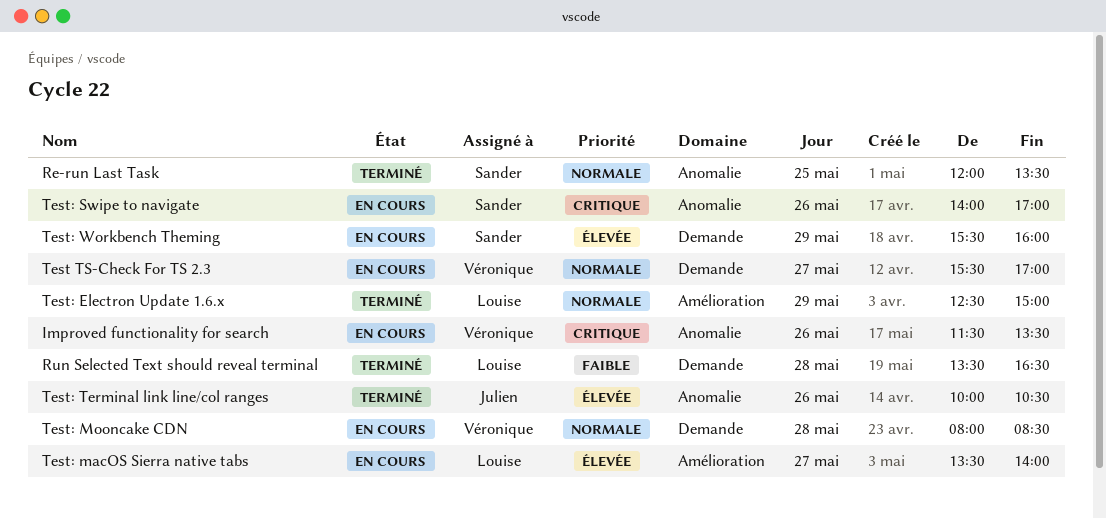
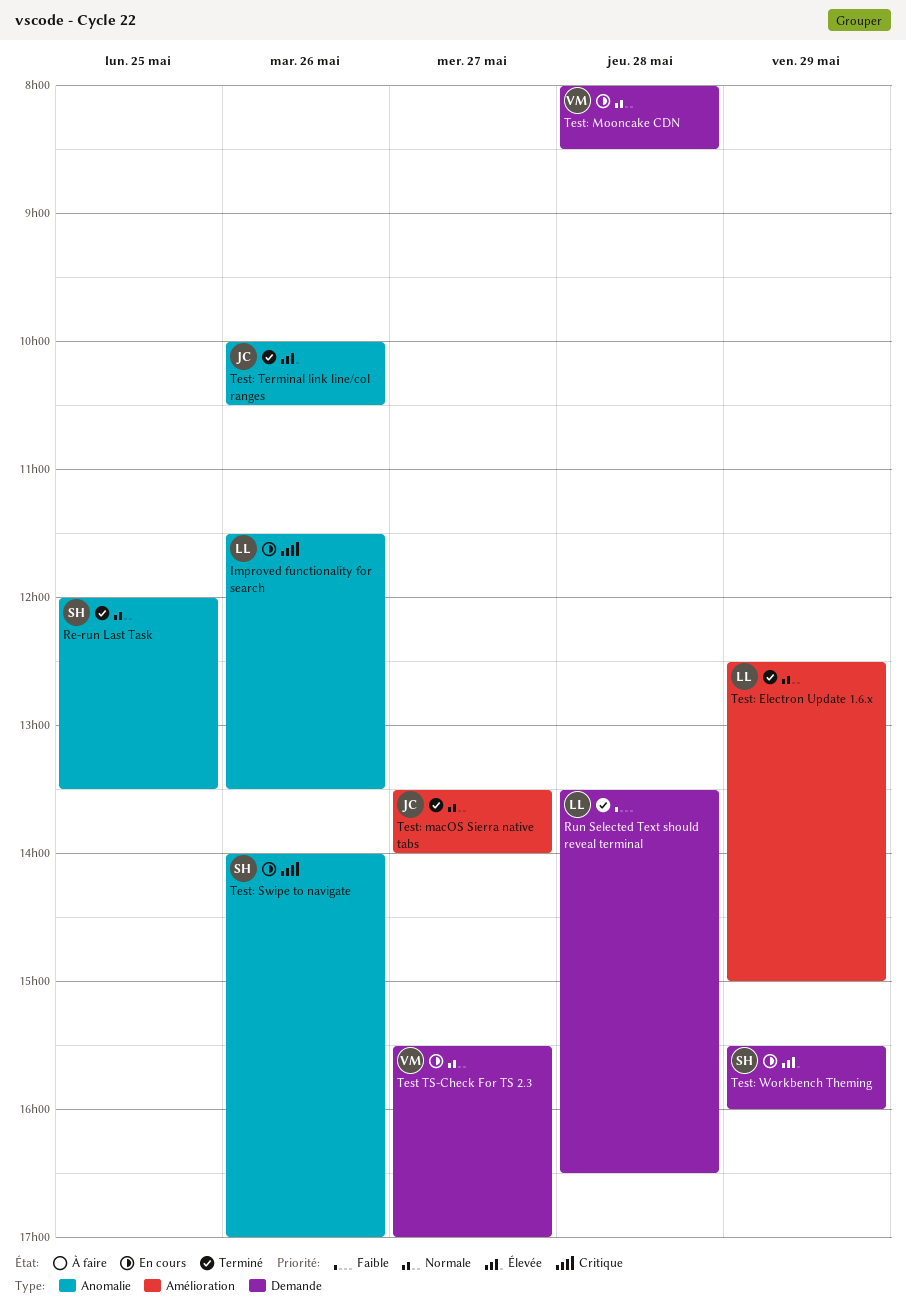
Improved functionality for search, owner: Véronique -> Louise
Test: macOS Sierra native tabs, status: En cours -> Terminé
Test: macOS Sierra native tabs, owner: Louise -> Julien
Test: macOS Sierra native tabs, priority: Élevée -> Normale

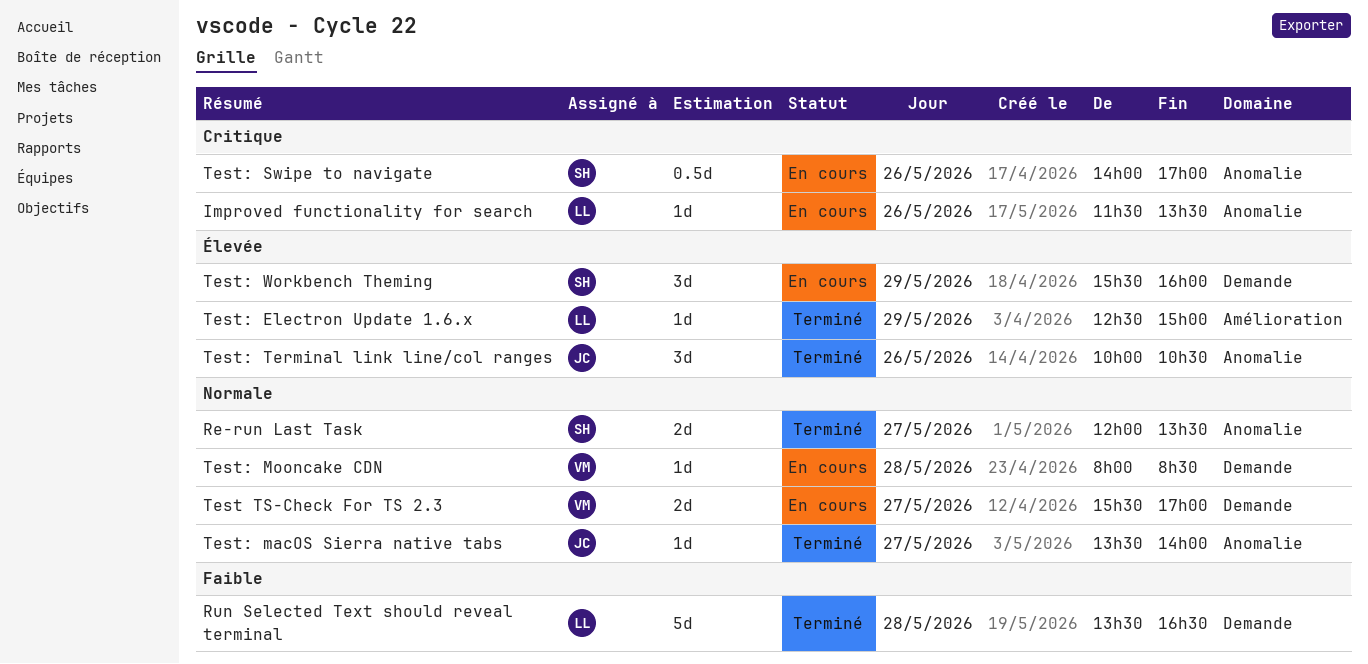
Re-run Last Task, day: May 25 -> May 27
Test: Electron Update 1.6.x, priority: Normale -> Élevée
Test: macOS Sierra native tabs, label: Amélioration -> Anomalie

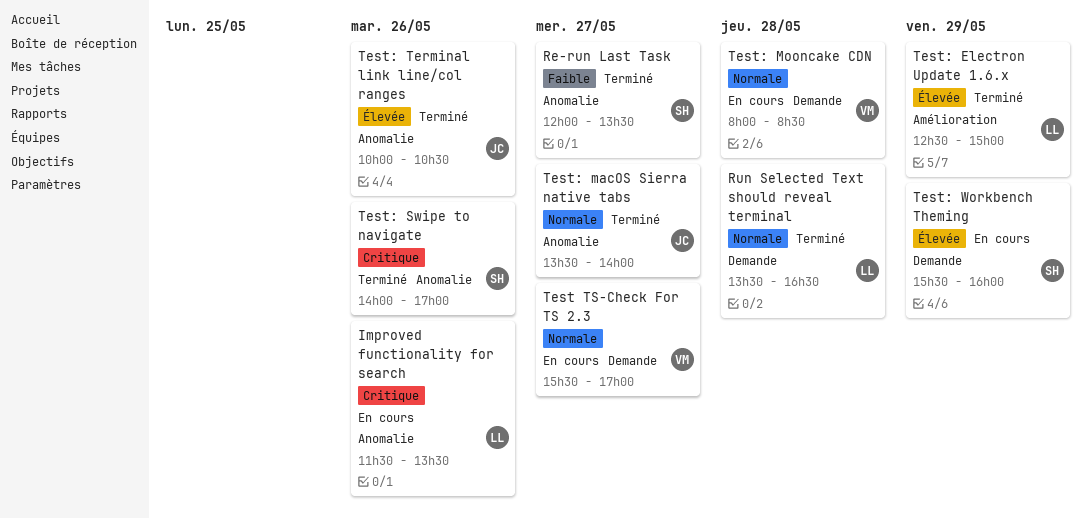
Re-run Last Task, priority: Normale -> Faible
Run Selected Text should reveal terminal, priority: Faible -> Normale
Test: Swipe to navigate, status: En cours -> Terminé

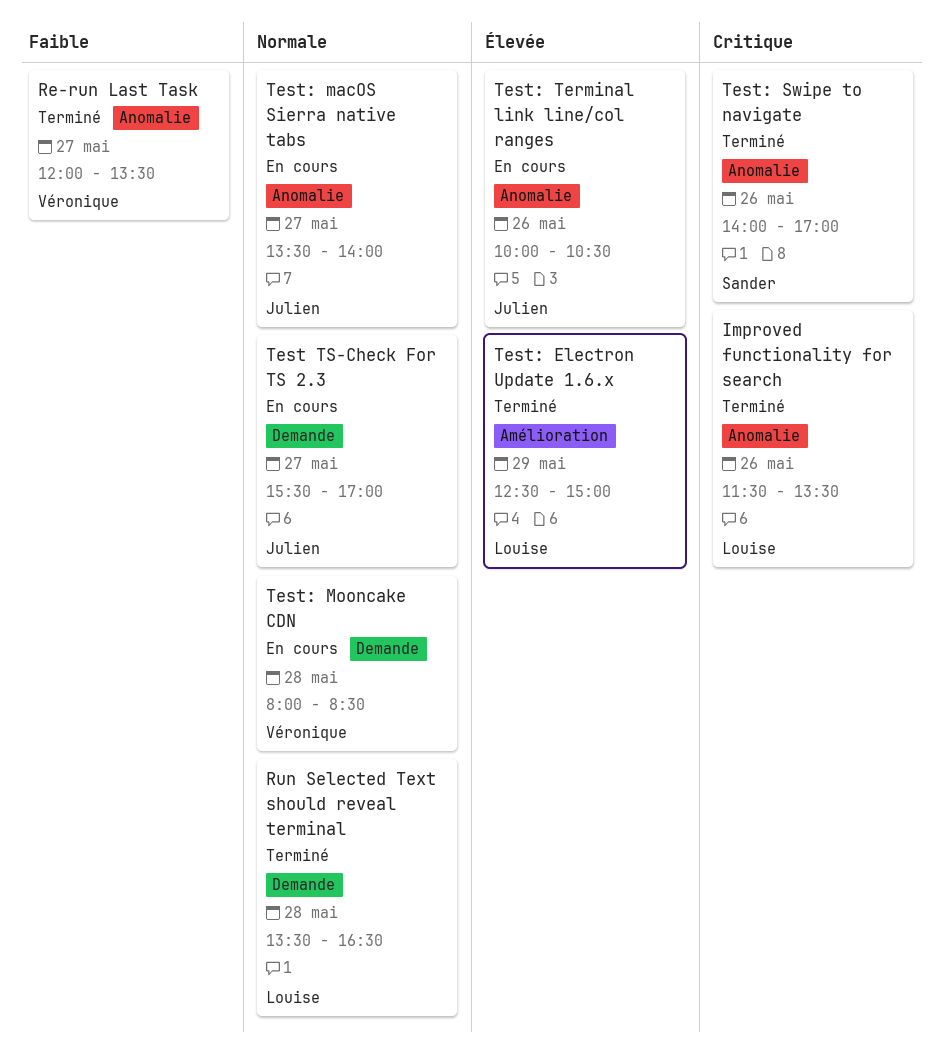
Improved functionality for search, status: En cours -> Terminé
Re-run Last Task, owner: Sander -> Véronique
Test TS-Check For TS 2.3, owner: Véronique -> Julien
Test: macOS Sierra native tabs, status: Terminé -> En cours
Test: Terminal link line/col ranges, status: Terminé -> En cours
Test: Workbench Theming: present -> none

